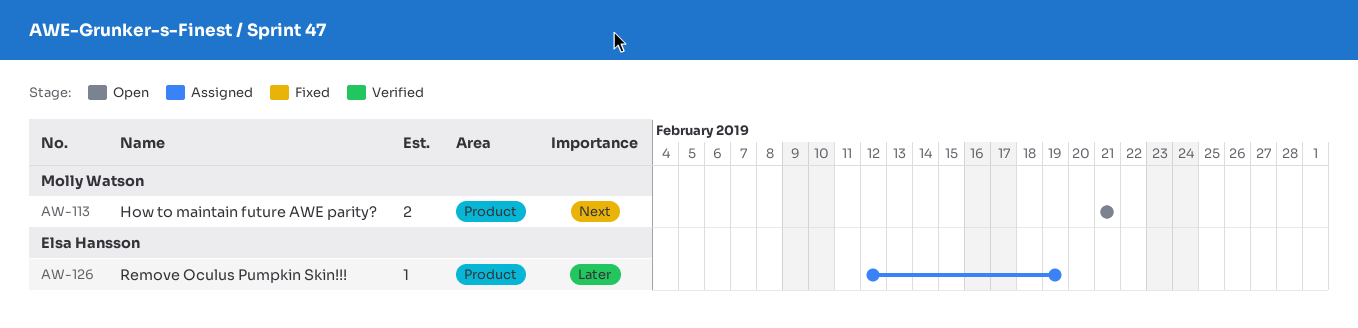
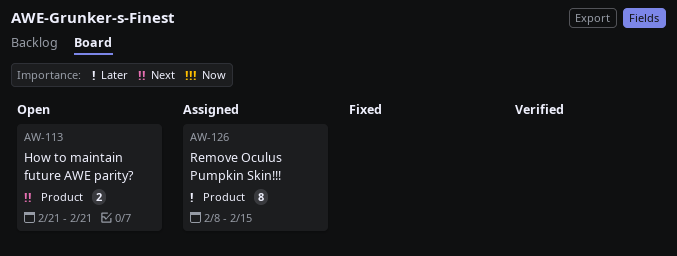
AW-126, estimate: 1 -> 8
AW-126, start: Feb 12 -> Feb 8
AW-126, due: Feb 19 -> Feb 15

